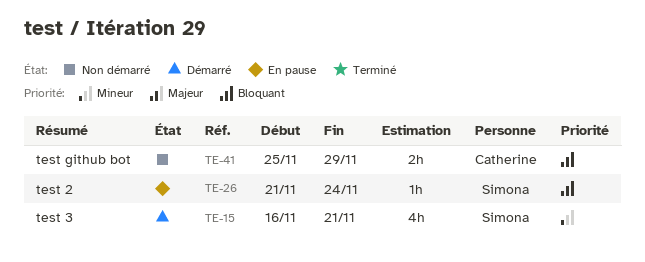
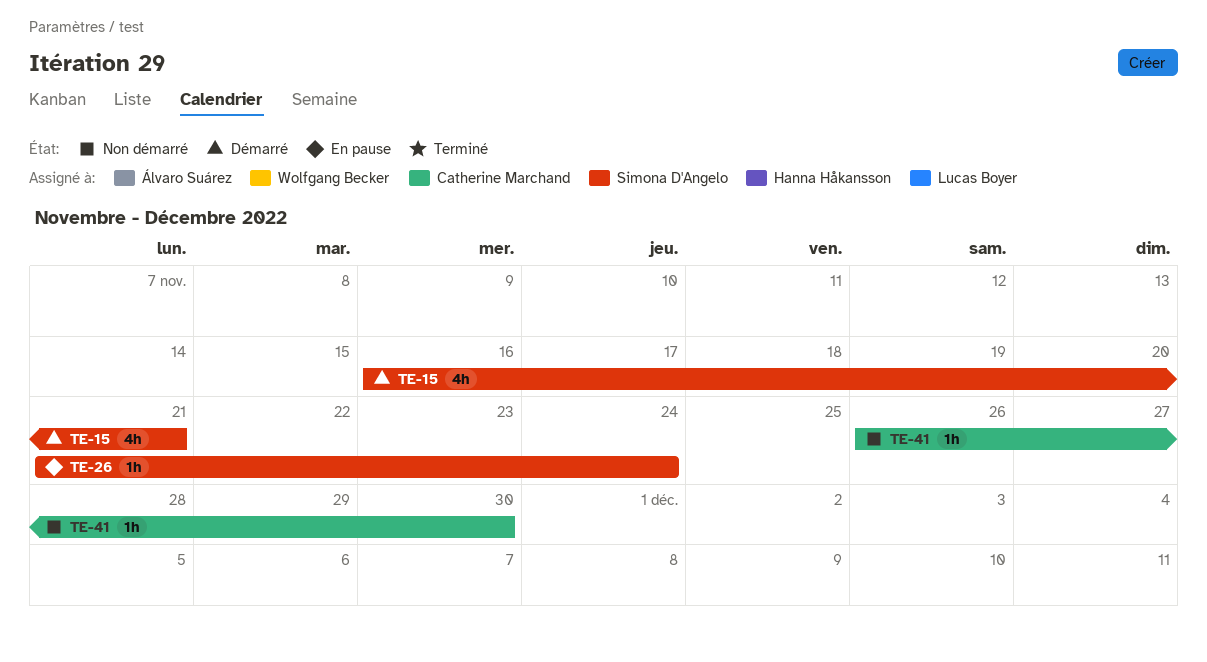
TE-41, estimate: 2h -> 1h
TE-41, start: Nov 25 -> Nov 26
TE-41, due: Nov 29 -> Nov 30

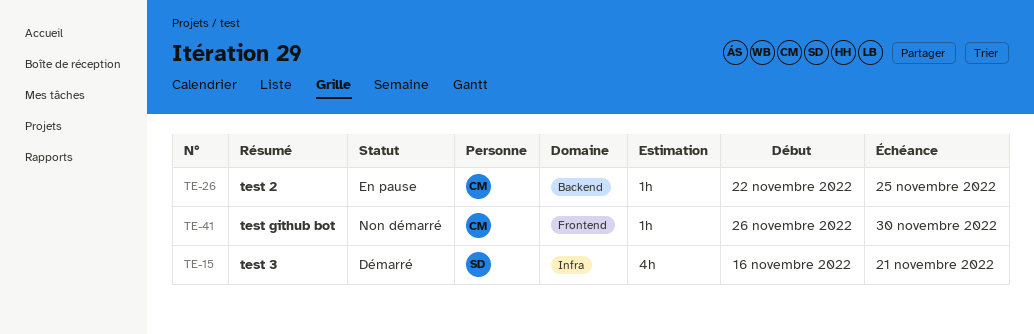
TE-26, owner: Simona D'Angelo -> Catherine Marchand
TE-26, start: Nov 21 -> Nov 22
TE-26, due: Nov 24 -> Nov 25

